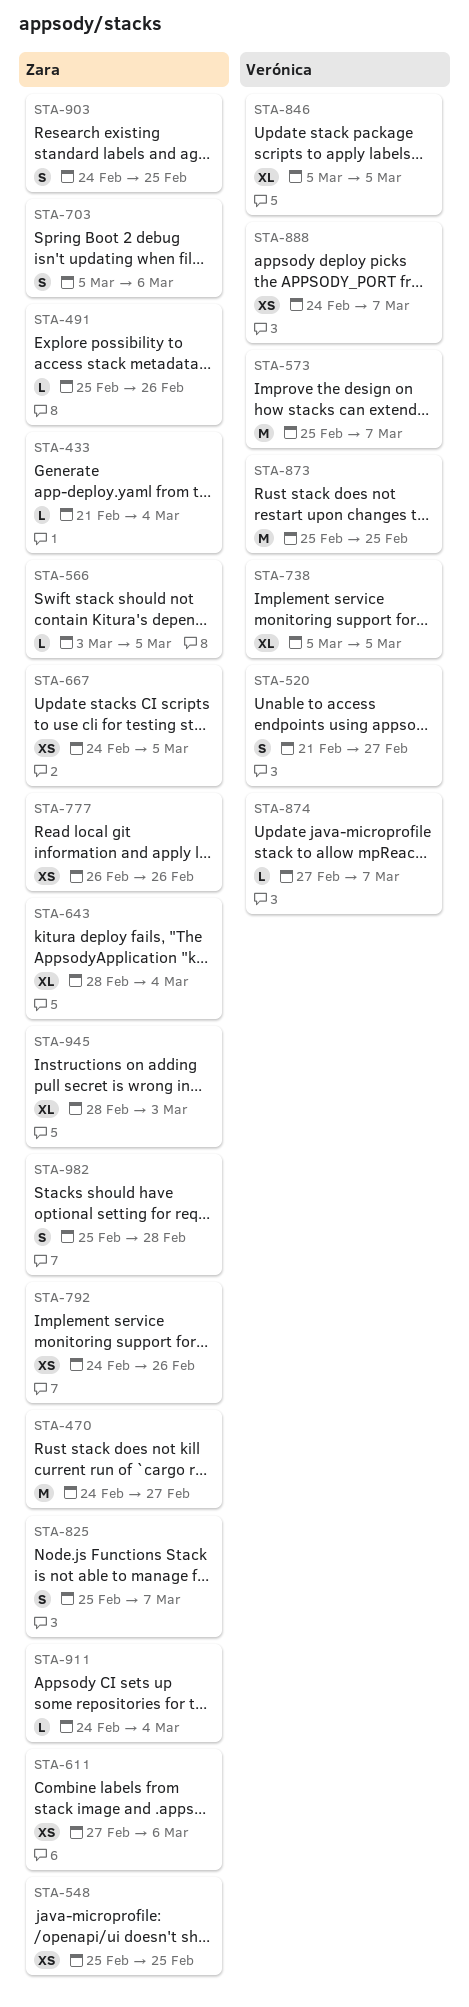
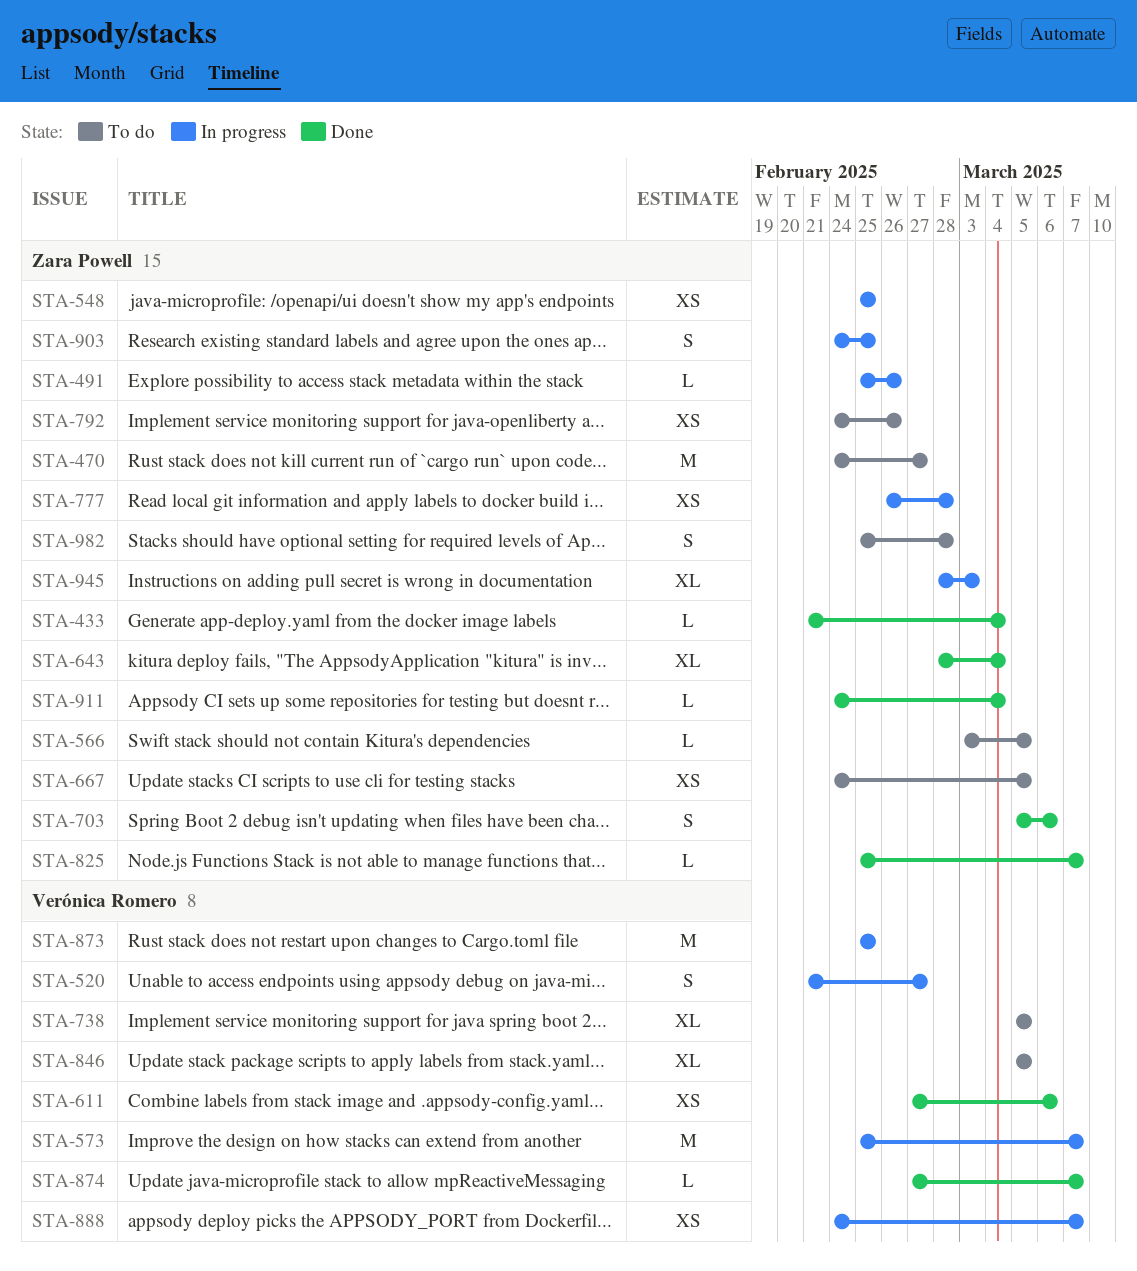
STA-611, owner: Zara Powell -> Verónica Romero
STA-777, due: Feb 26 -> Feb 28
STA-825, estimate: S -> L

